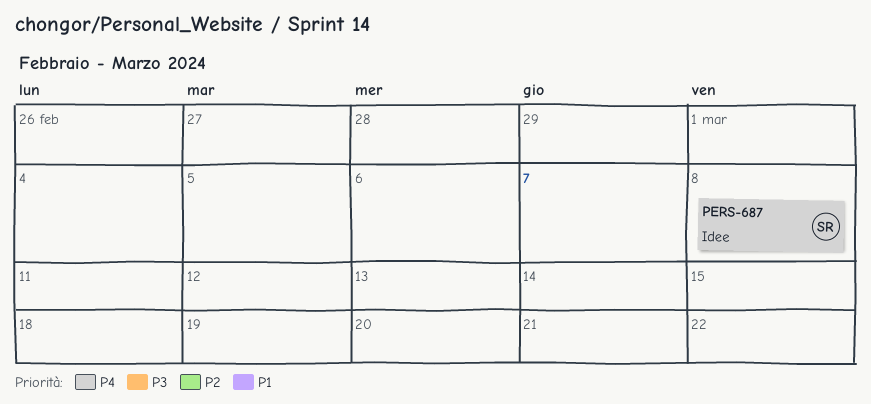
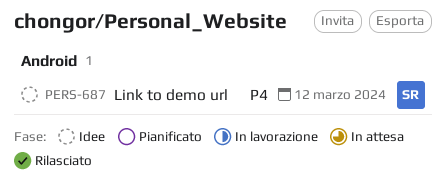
PERS-687, due: Mar 8 -> Mar 12

